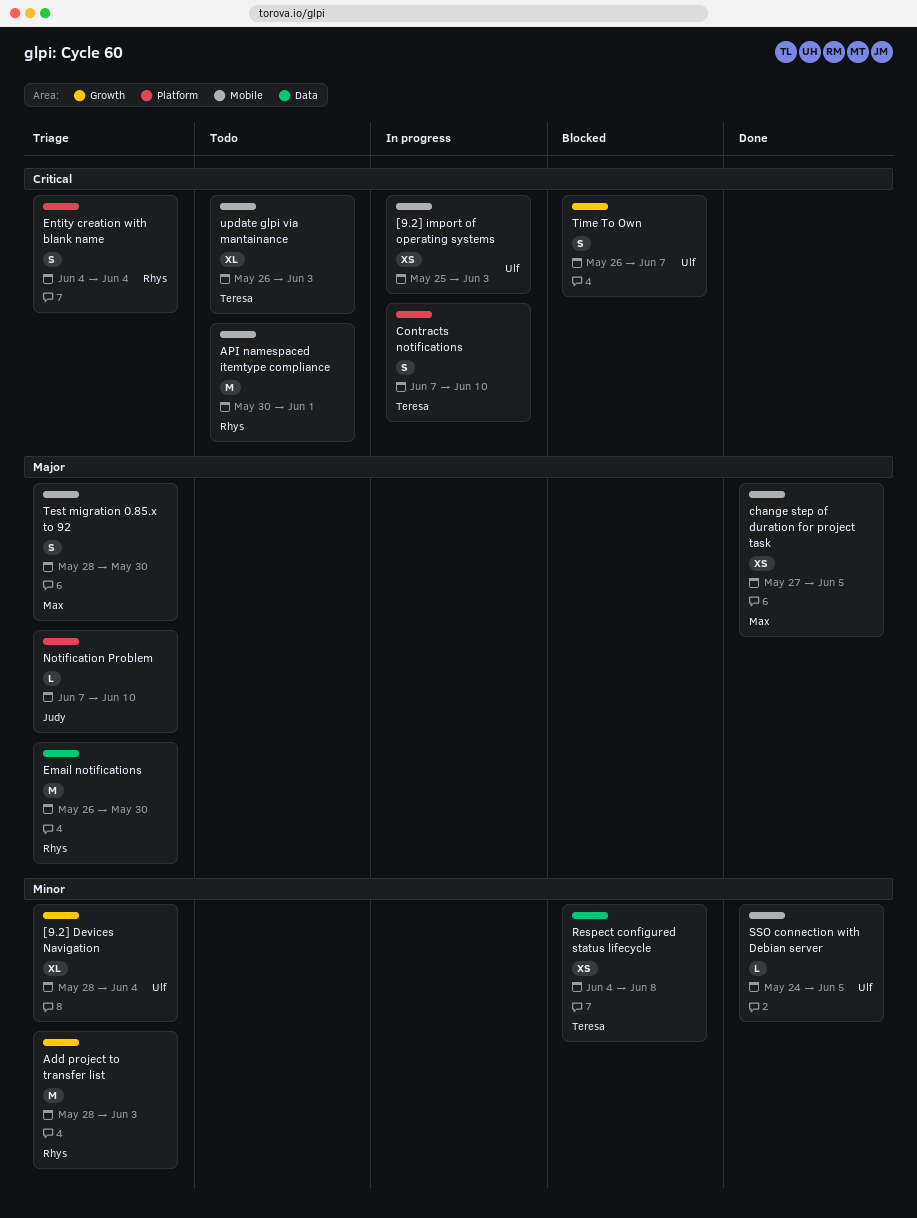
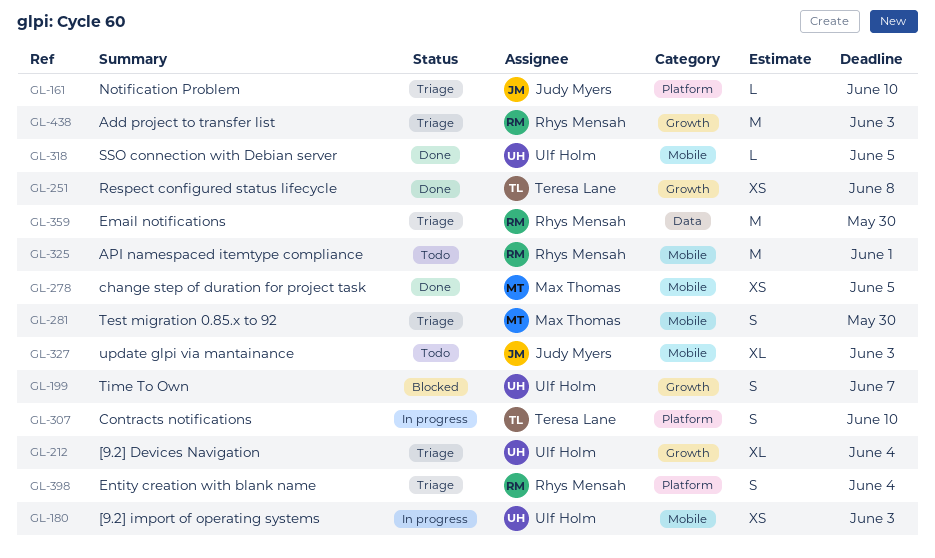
Respect configured status lifecycle, status: Blocked -> Done
Respect configured status lifecycle, label: Data -> Growth
update glpi via mantainance, owner: Teresa Lane -> Judy Myers

